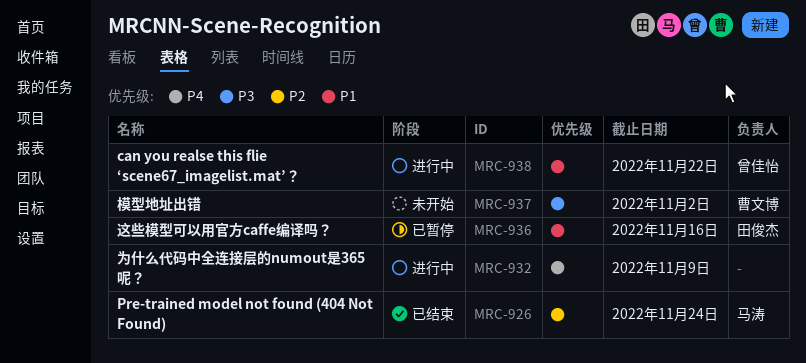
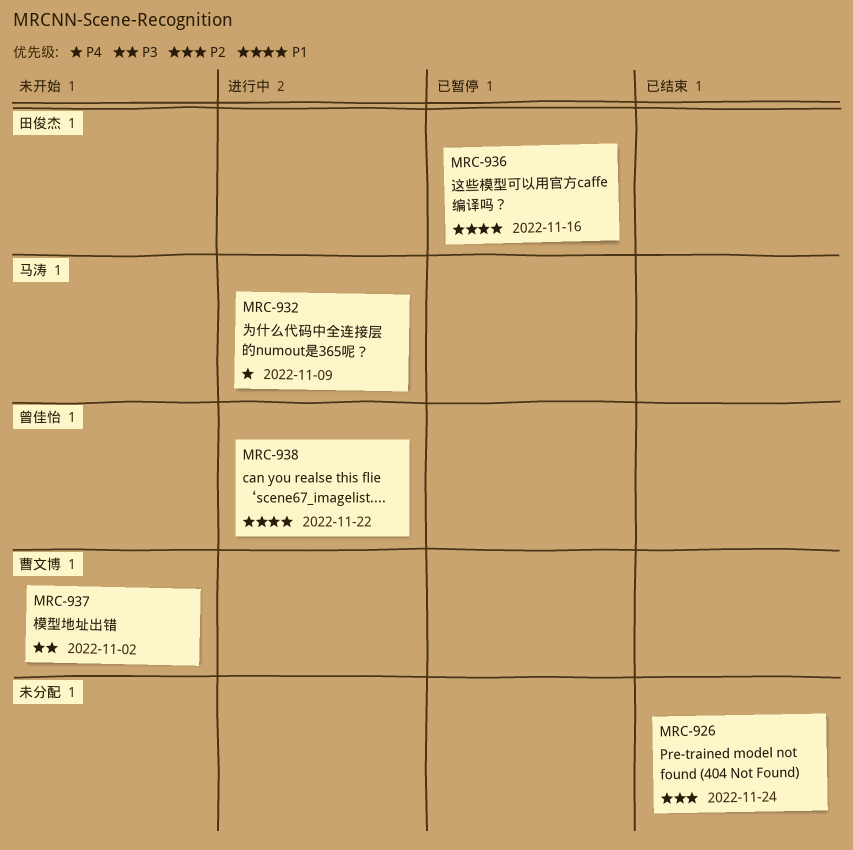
MRC-926, owner: 马涛 -> none
MRC-932, owner: none -> 马涛

